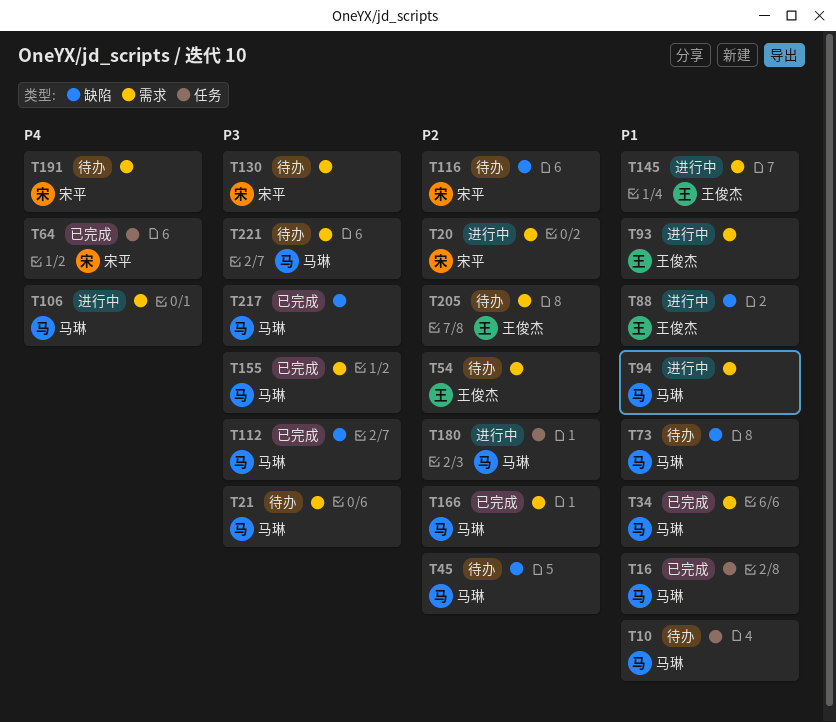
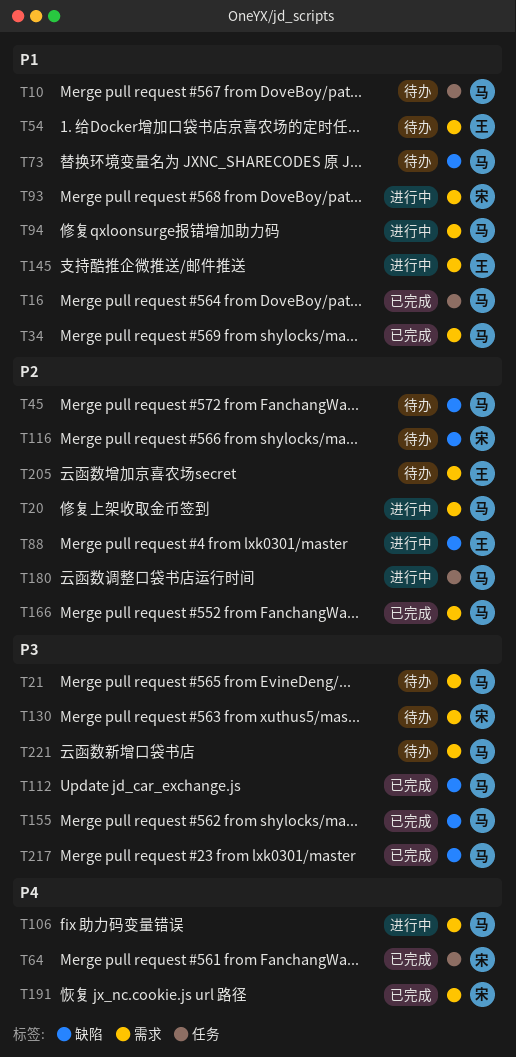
T20, owner: 宋平 -> 马琳
T54, priority: P2 -> P1
T88, priority: P1 -> P2
T93, owner: 王俊杰 -> 宋平
T155, label: 需求 -> 缺陷
T191, status: 待办 -> 已完成

